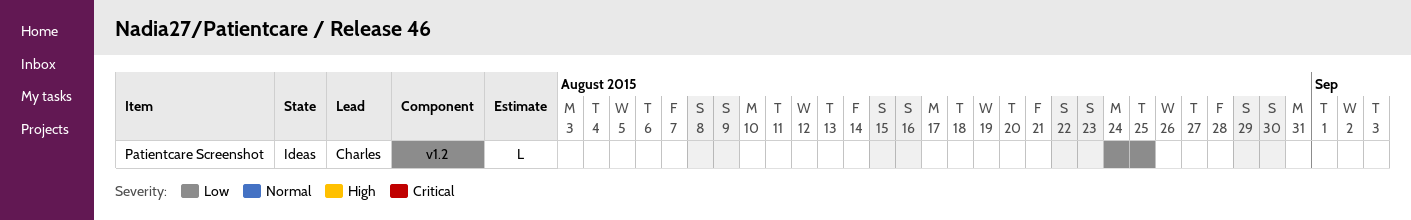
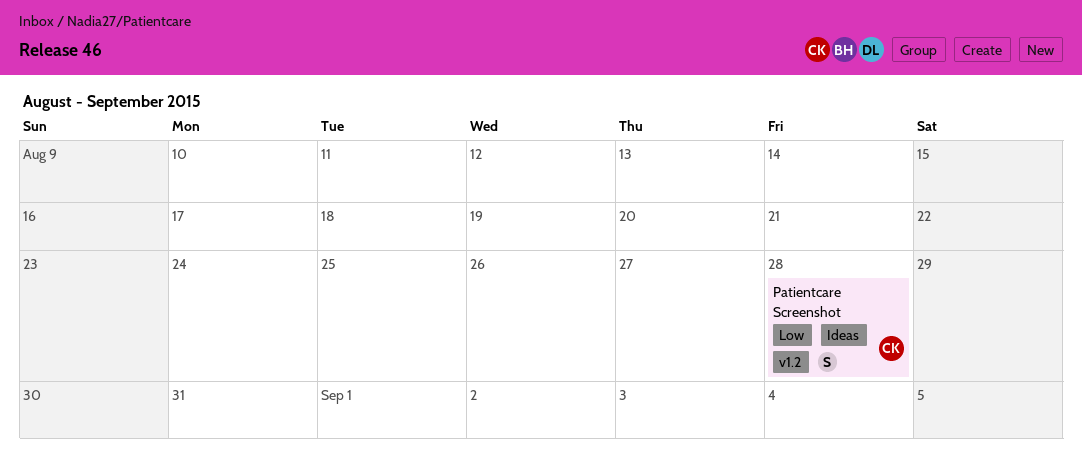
Patientcare Screenshot, estimate: L -> S
Patientcare Screenshot, due: Aug 25 -> Aug 28

